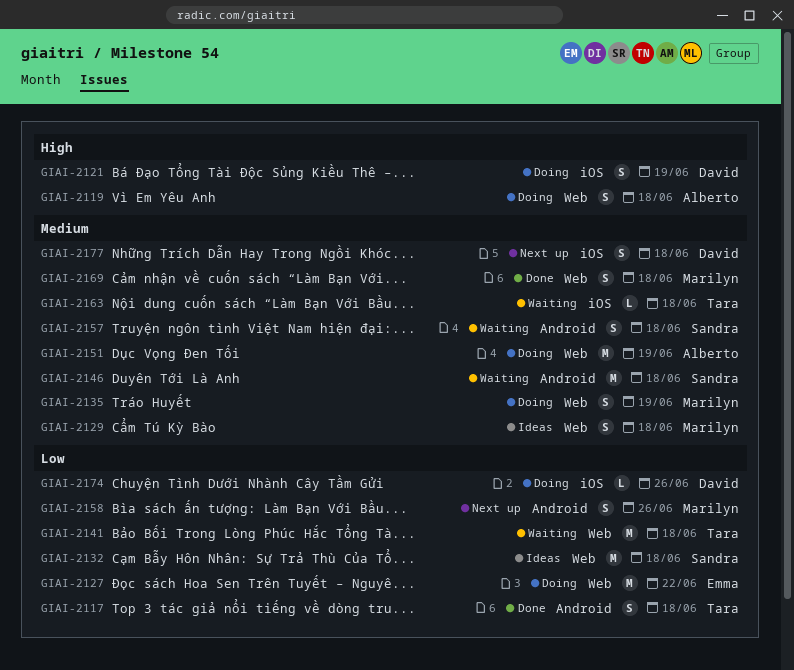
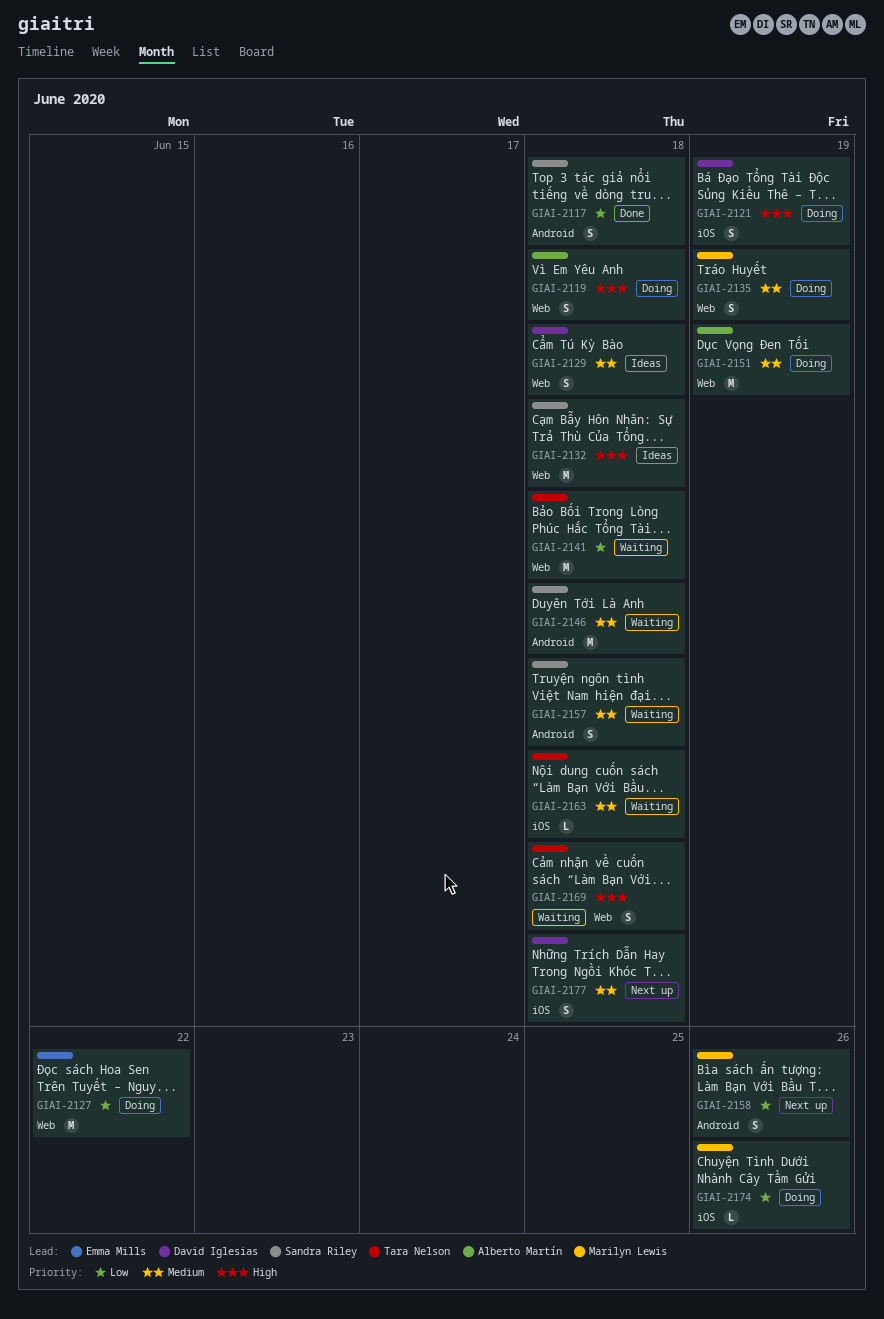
GIAI-2117, owner: Tara Nelson -> Sandra Riley
GIAI-2129, owner: Marilyn Lewis -> David Iglesias
GIAI-2132, priority: Low -> High
GIAI-2169, status: Done -> Waiting
GIAI-2169, owner: Marilyn Lewis -> Tara Nelson
GIAI-2169, priority: Medium -> High
GIAI-2174, owner: David Iglesias -> Marilyn Lewis

